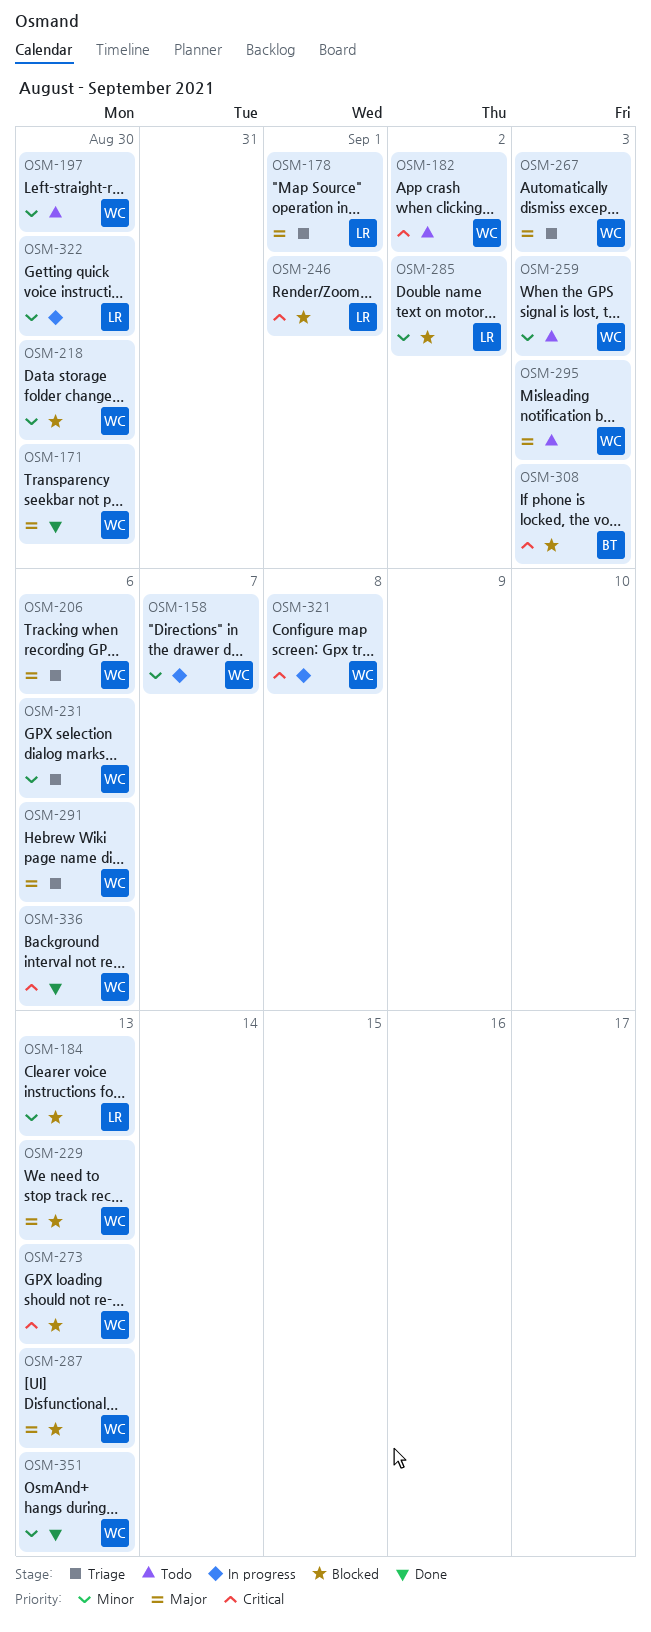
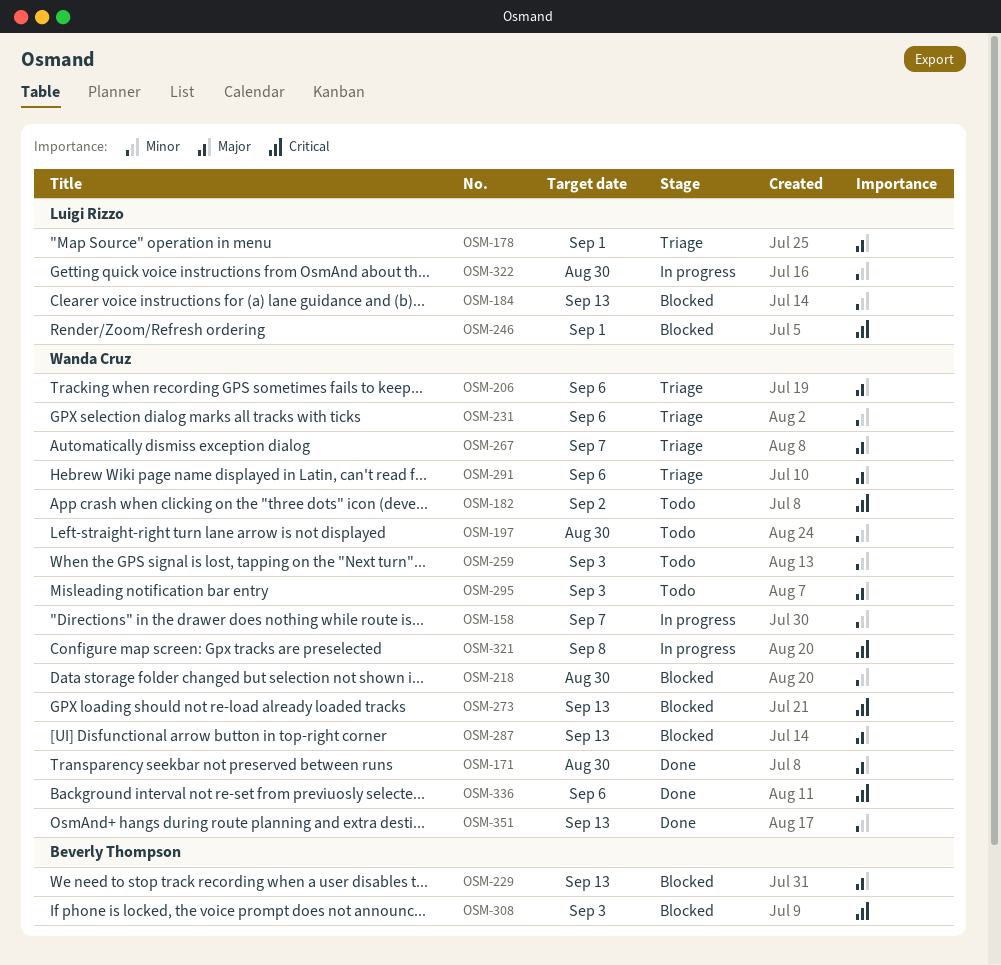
OSM-229, owner: Wanda Cruz -> Beverly Thompson
OSM-267, due: Sep 3 -> Sep 7
OSM-285: present -> none

